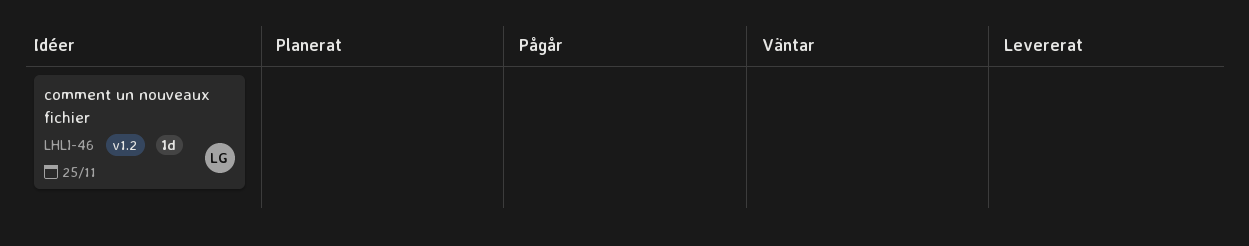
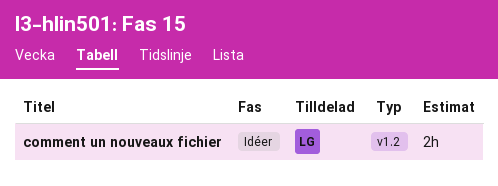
comment un nouveaux fichier, estimate: 1d -> 2h

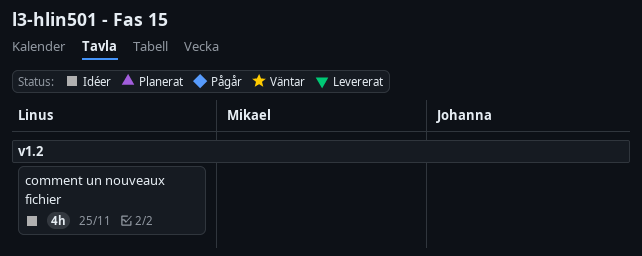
comment un nouveaux fichier, estimate: 2h -> 4h

